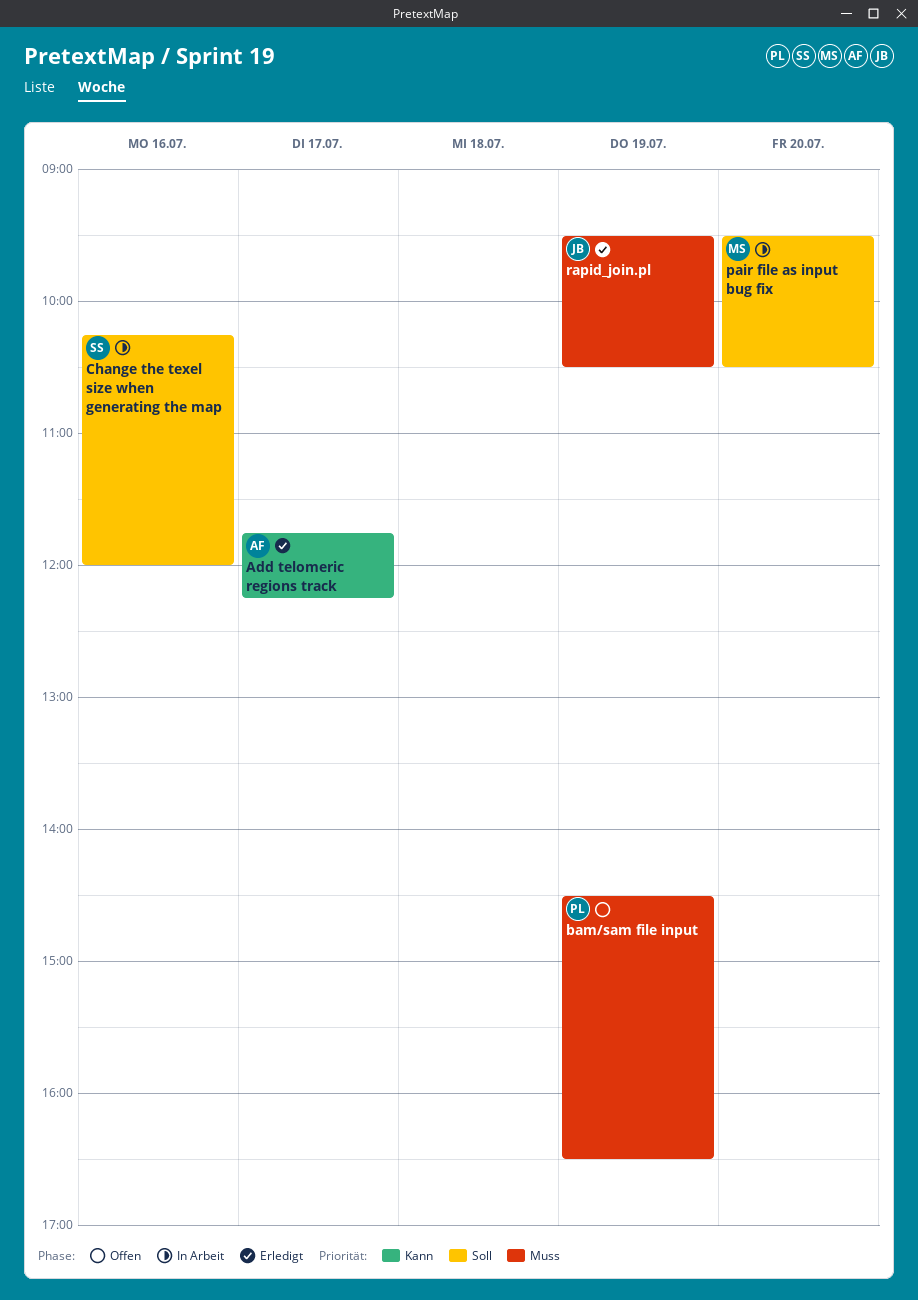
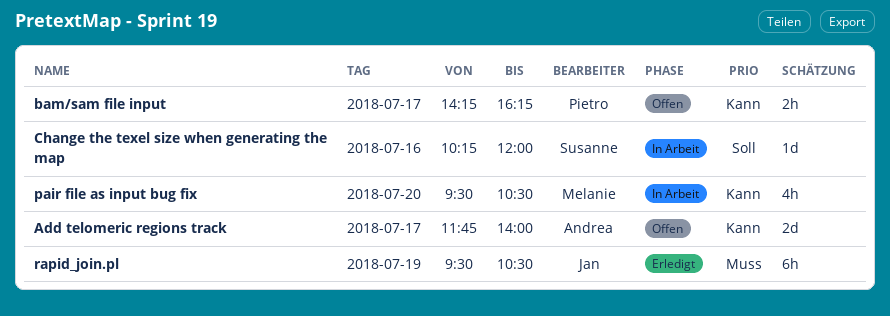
Add telomeric regions track, status: Erledigt -> Offen
Add telomeric regions track, ends: 12:15 -> 14:00
bam/sam file input, priority: Muss -> Kann
bam/sam file input, day: Jul 19 -> Jul 17
bam/sam file input, begins: 14:30 -> 14:15
bam/sam file input, ends: 16:30 -> 16:15
pair file as input bug fix, priority: Soll -> Kann

